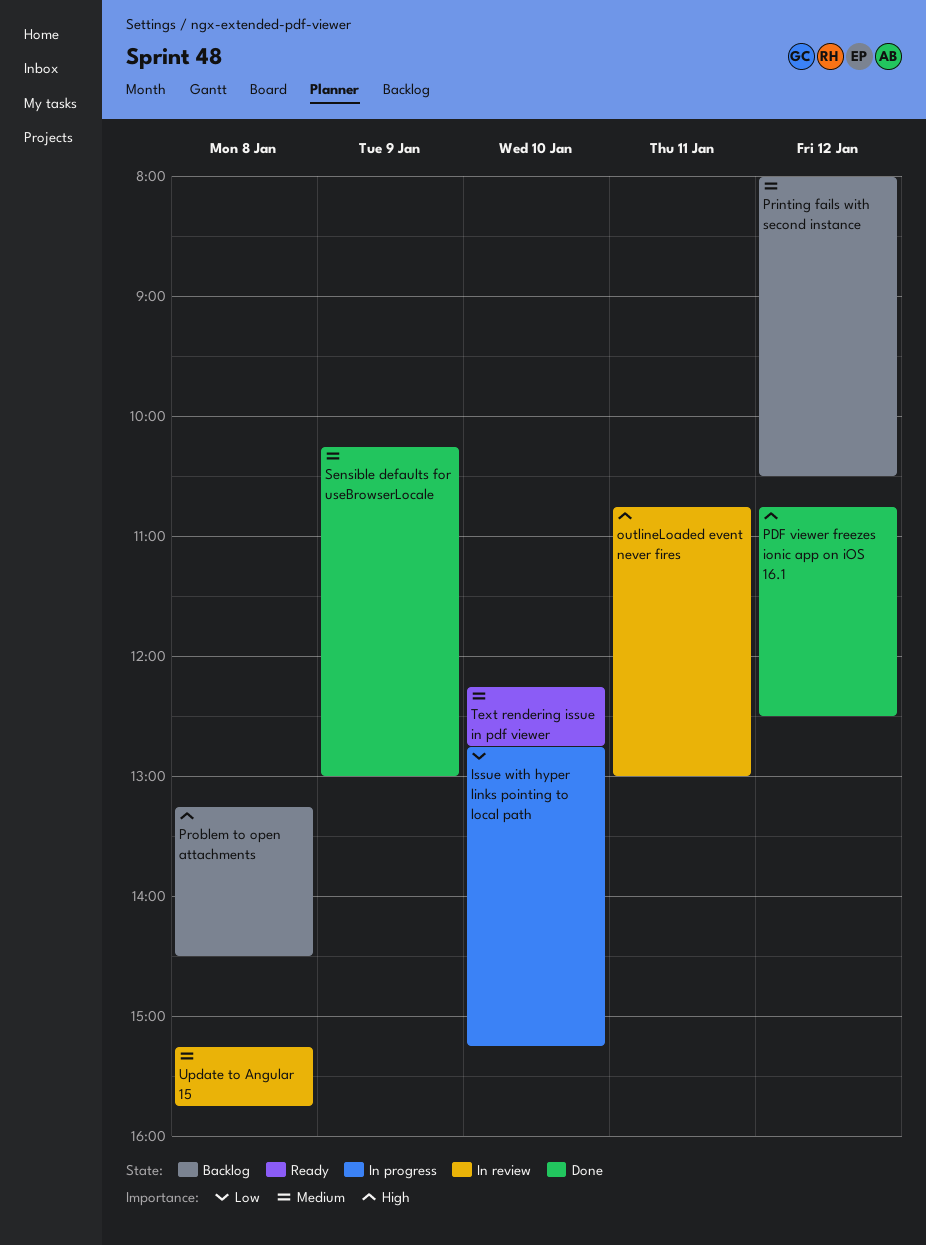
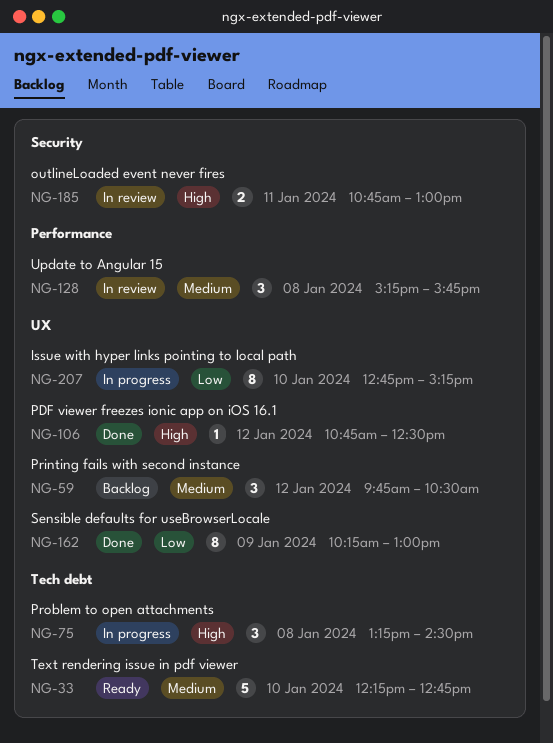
Printing fails with second instance, begins: 08:00 -> 09:45
Problem to open attachments, status: Backlog -> In progress
Sensible defaults for useBrowserLocale, priority: Medium -> Low

